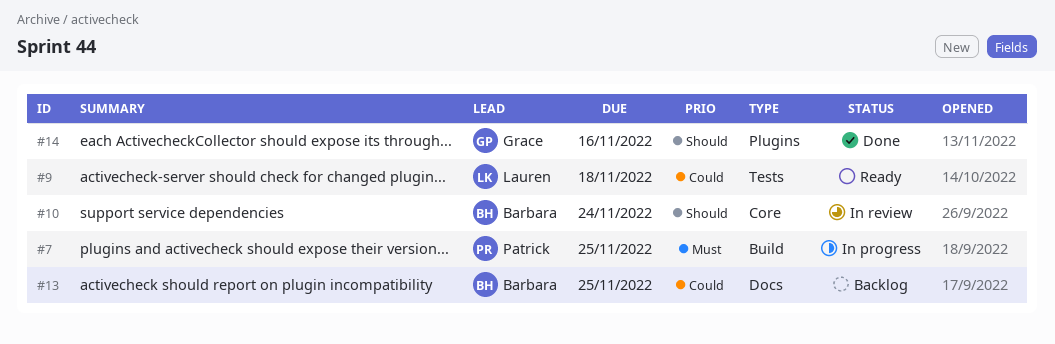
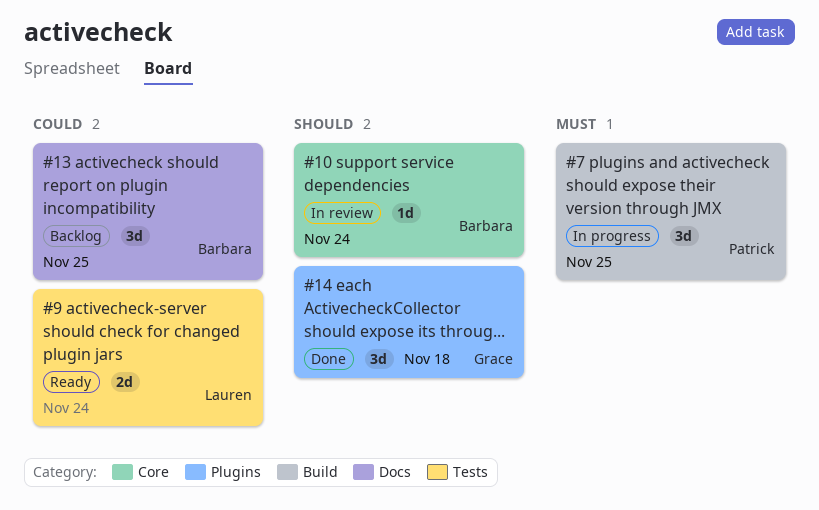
#9, due: Nov 18 -> Nov 24
#14, due: Nov 16 -> Nov 18

